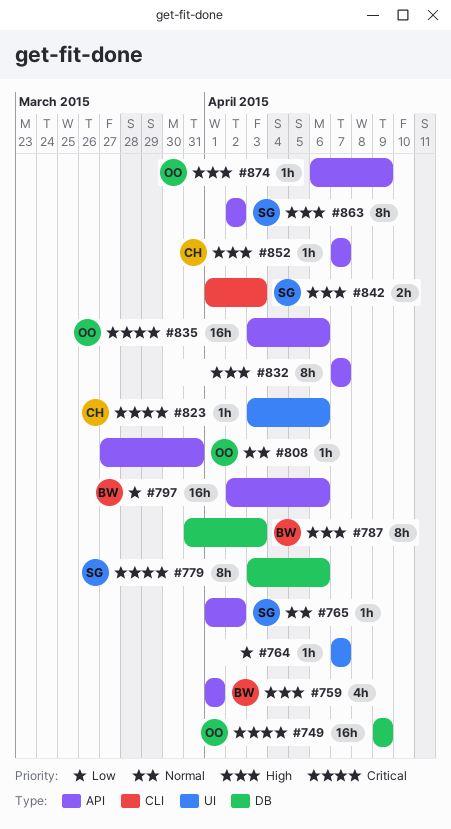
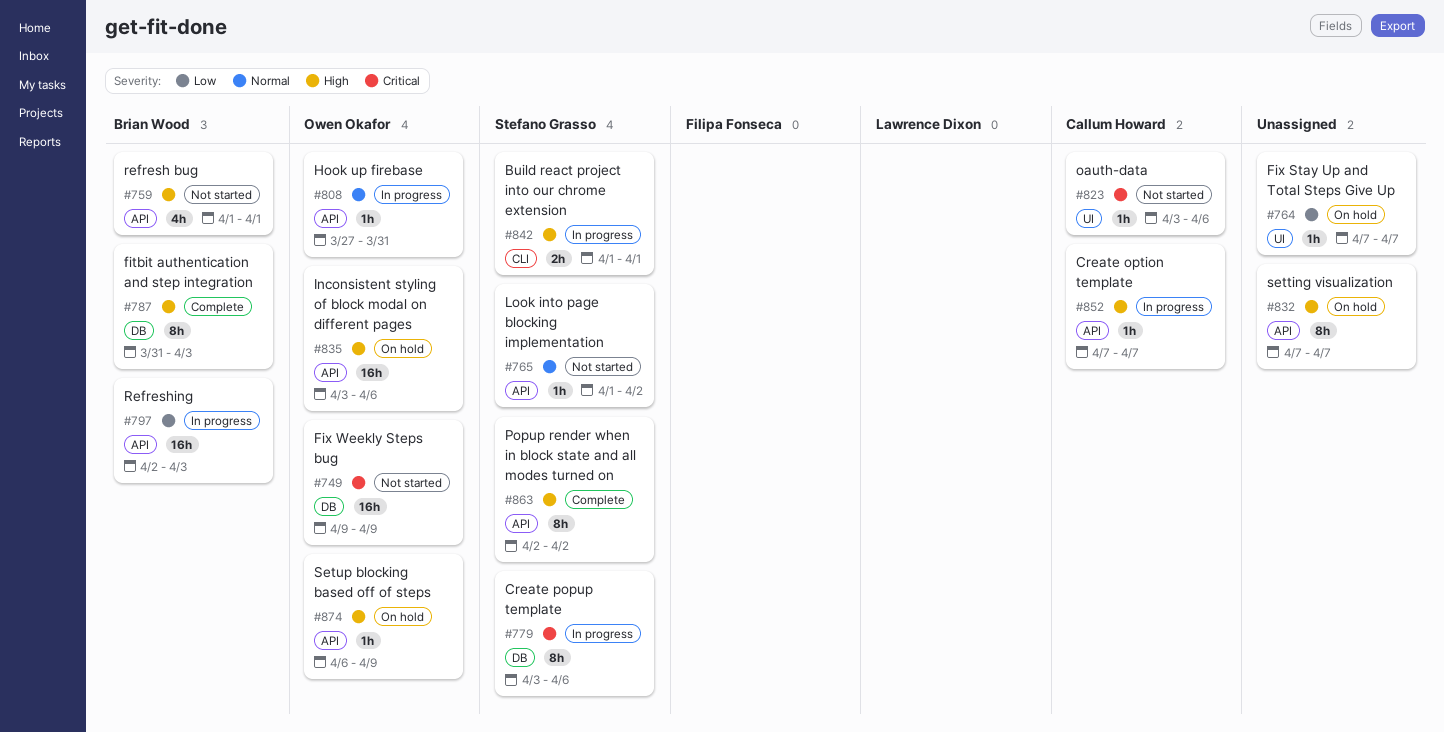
#797, due: Apr 6 -> Apr 3
#835, priority: Critical -> High
#842, due: Apr 3 -> Apr 1

